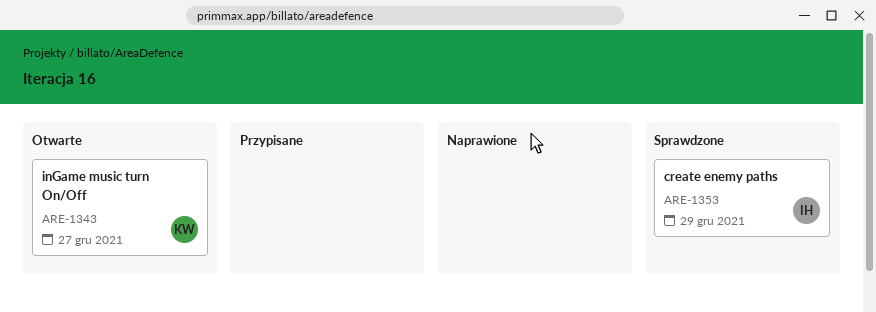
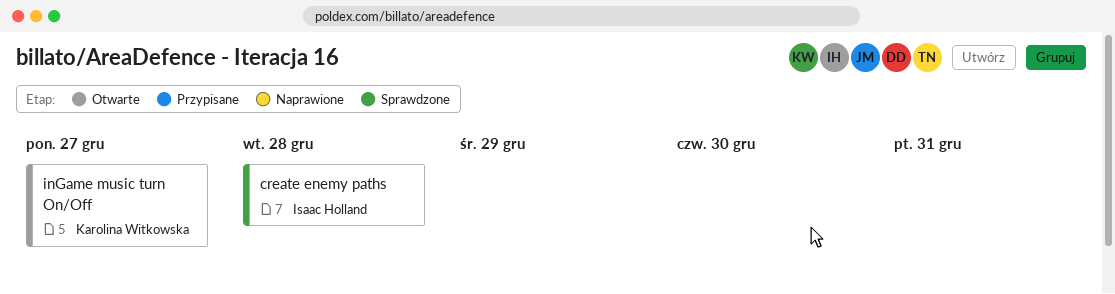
create enemy paths, due: Dec 29 -> Dec 28

